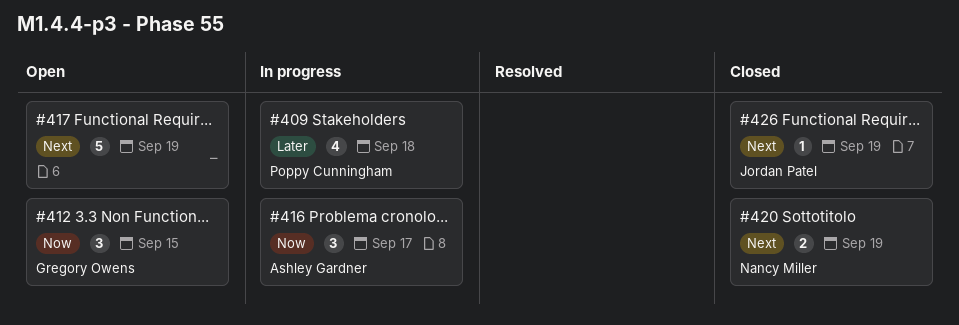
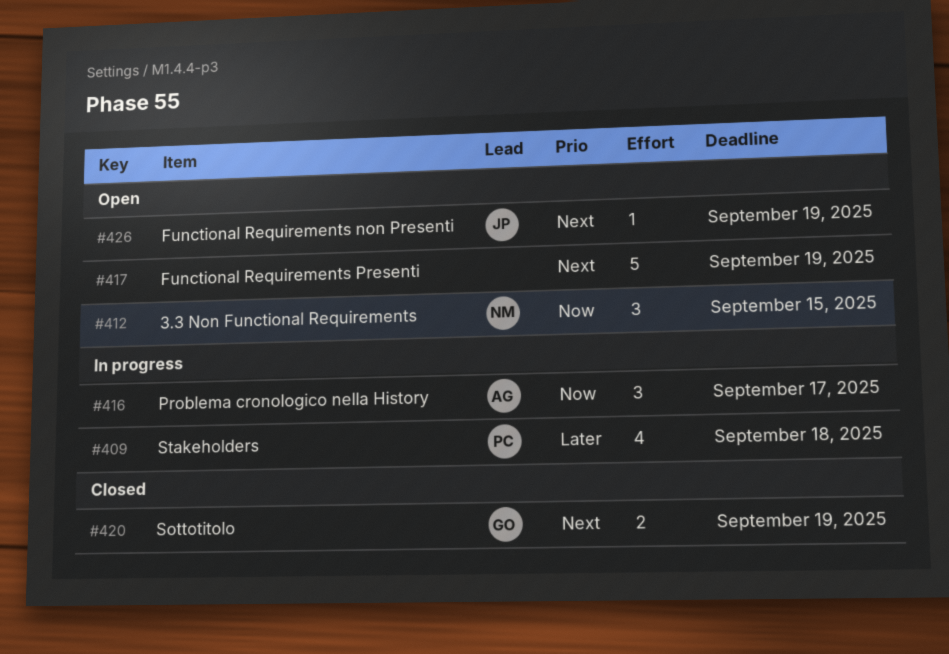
#412, owner: Gregory Owens -> Nancy Miller
#420, owner: Nancy Miller -> Gregory Owens
#426, status: Closed -> Open

